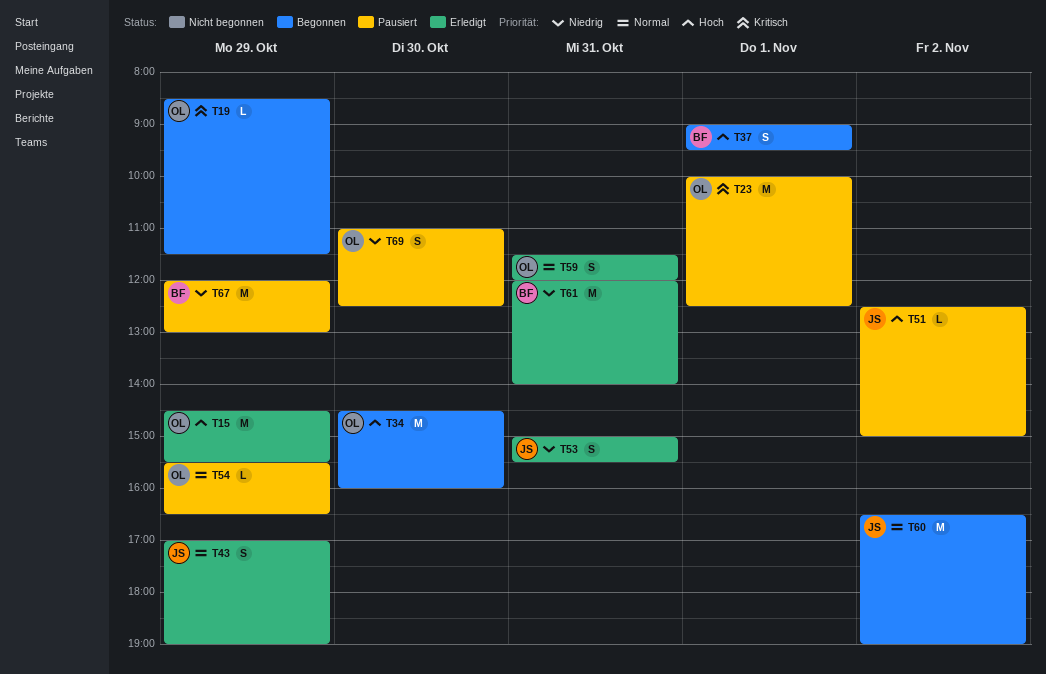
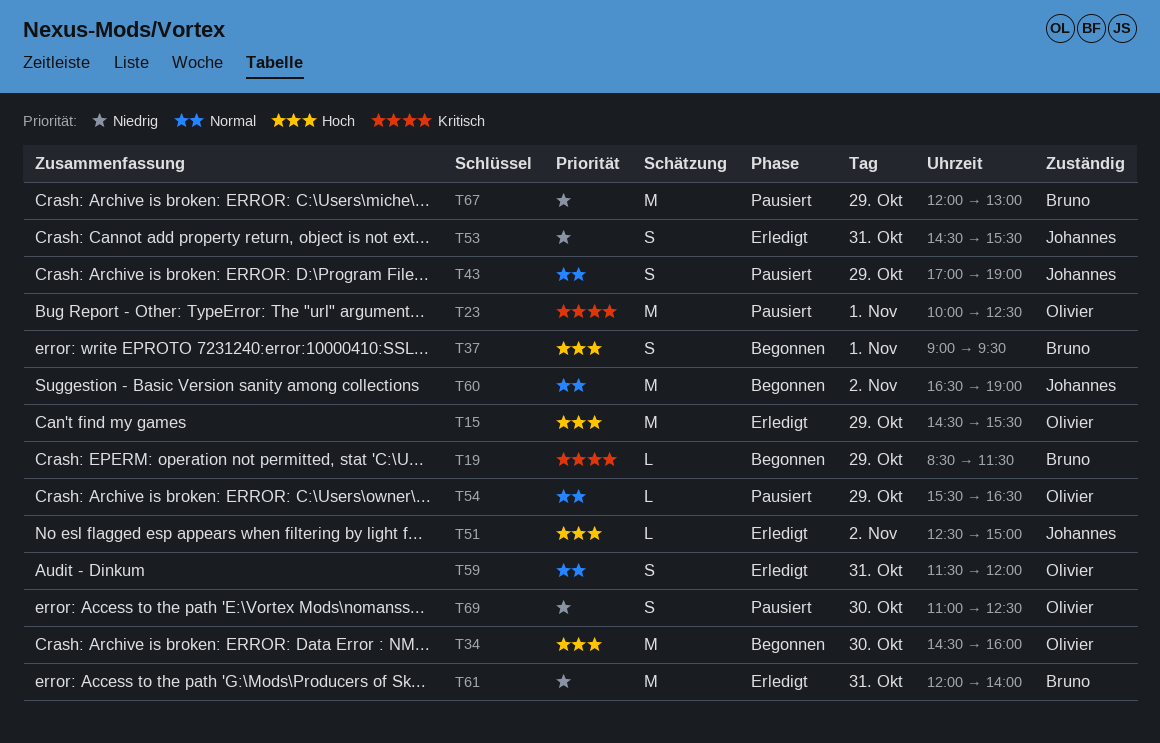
T19, owner: Olivier -> Bruno
T43, status: Erledigt -> Pausiert
T51, status: Pausiert -> Erledigt
T53, begins: 15:00 -> 14:30

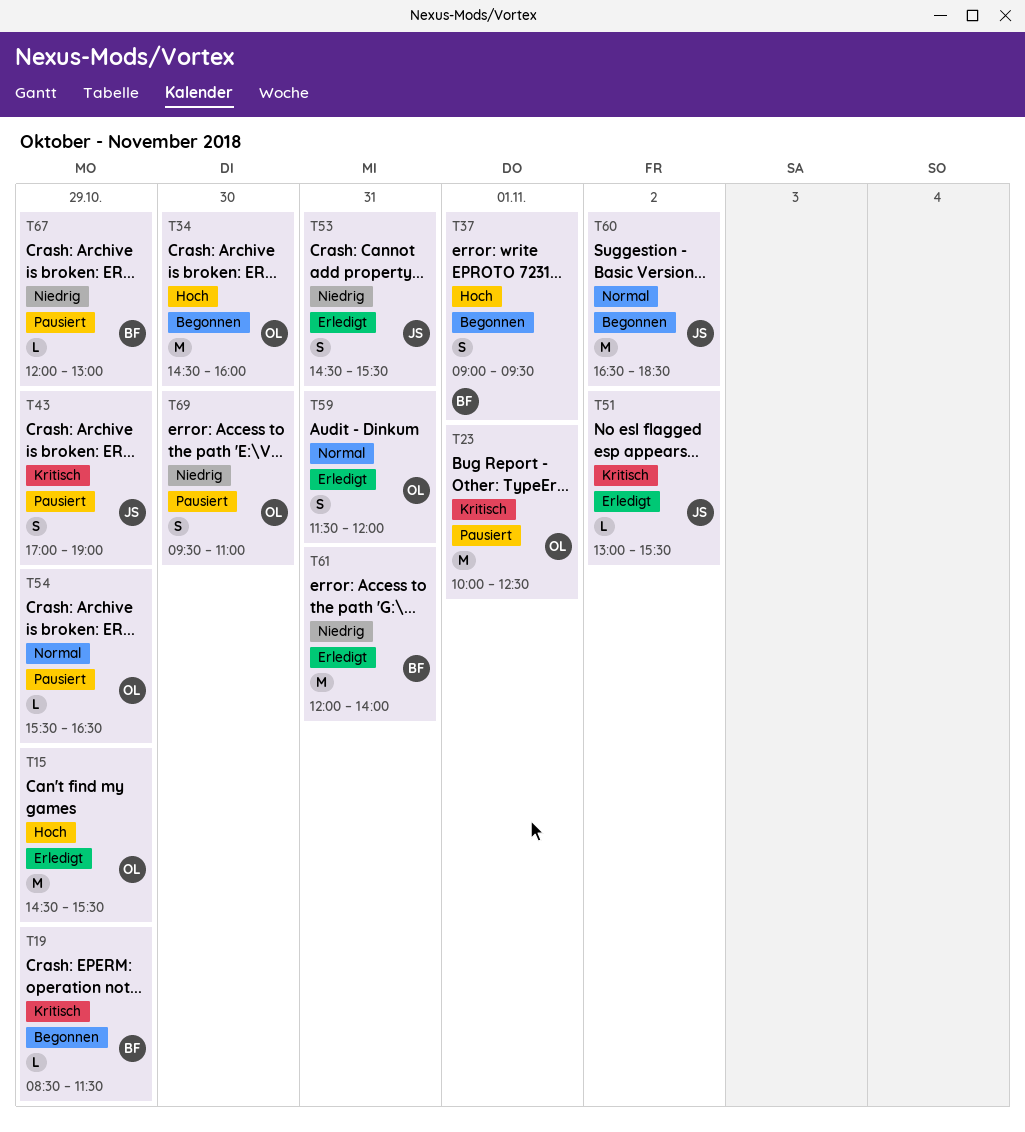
T43, priority: Normal -> Kritisch
T51, priority: Hoch -> Kritisch
T51, begins: 12:30 -> 13:00
T51, ends: 15:00 -> 15:30
T60, ends: 19:00 -> 18:30
T67, estimate: M -> L
T69, begins: 11:00 -> 09:30
T69, ends: 12:30 -> 11:00

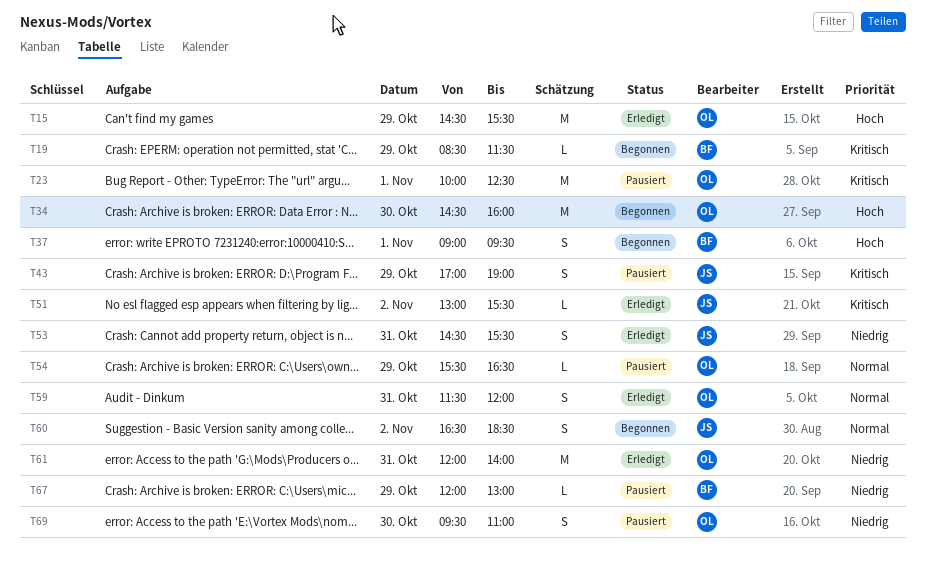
T60, estimate: M -> S
T61, owner: BF -> OL

